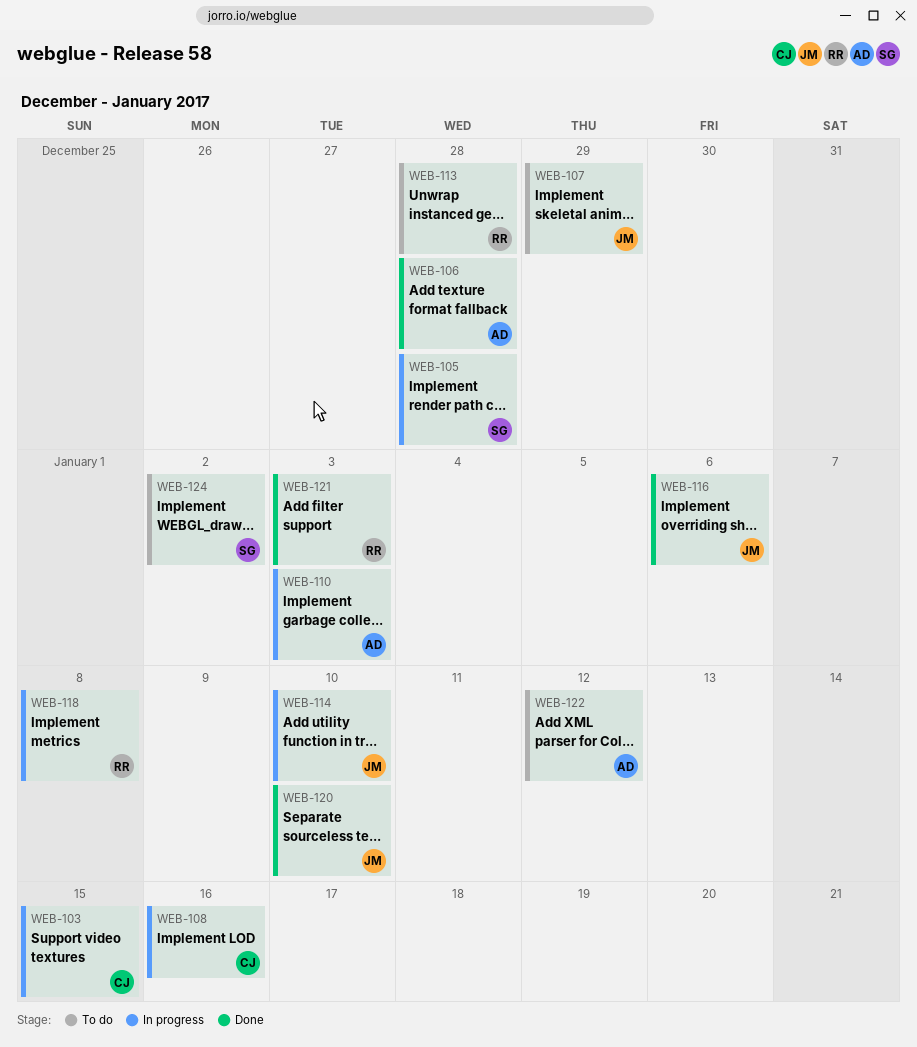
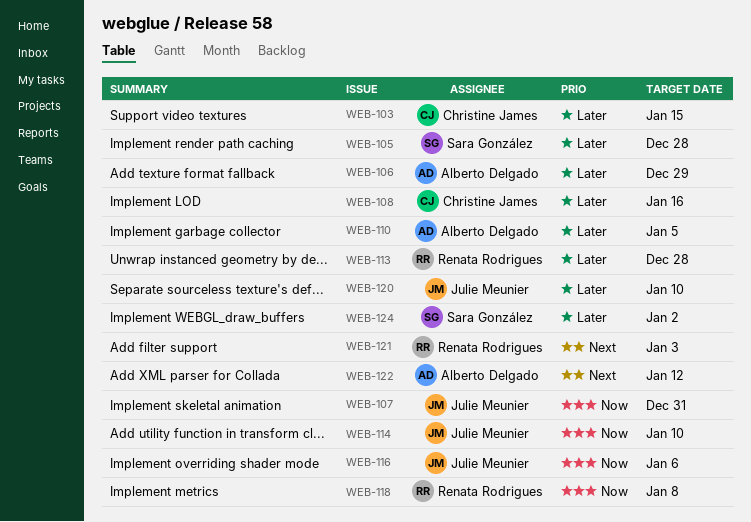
WEB-106, due: Dec 28 -> Dec 29
WEB-107, due: Dec 29 -> Dec 31
WEB-110, due: Jan 3 -> Jan 5

